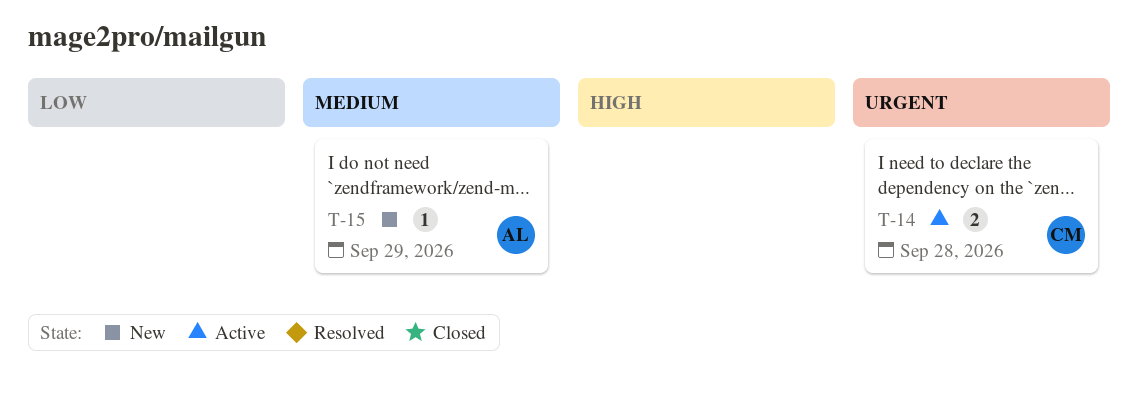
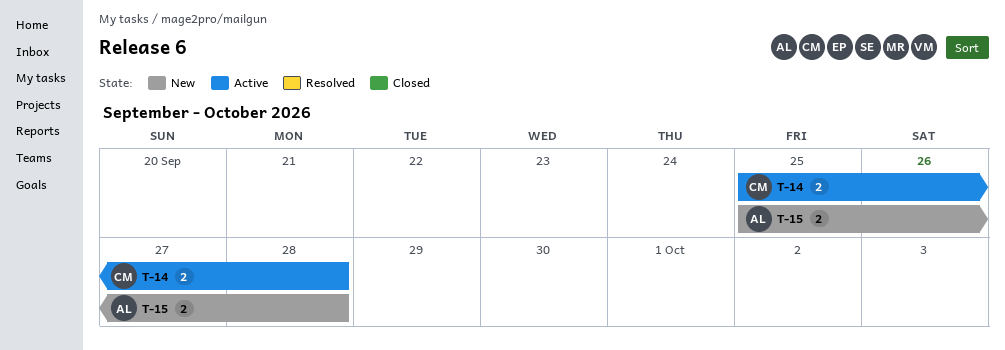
T-15, estimate: 1 -> 2
T-15, due: Sep 29 -> Sep 28

